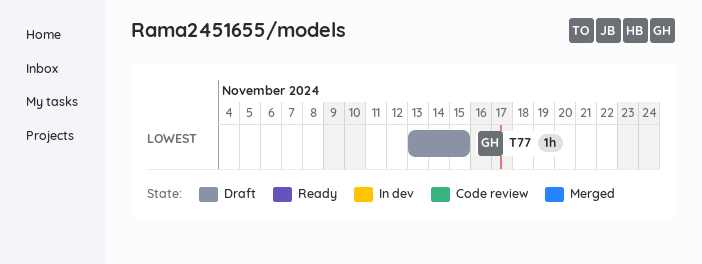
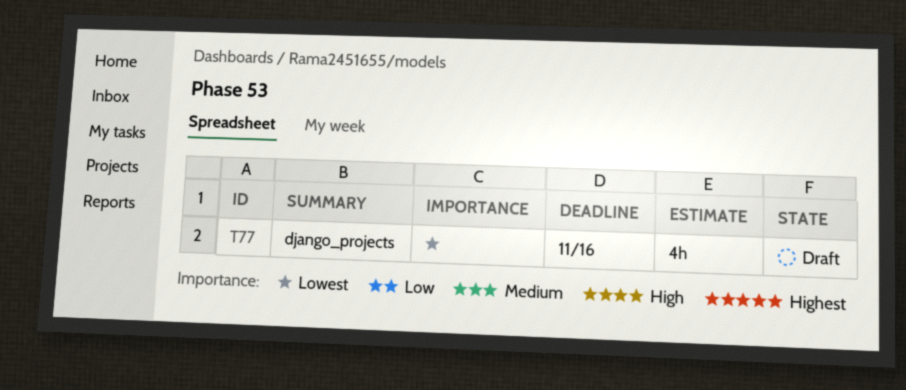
T77, estimate: 1h -> 4h
T77, due: Nov 15 -> Nov 16

